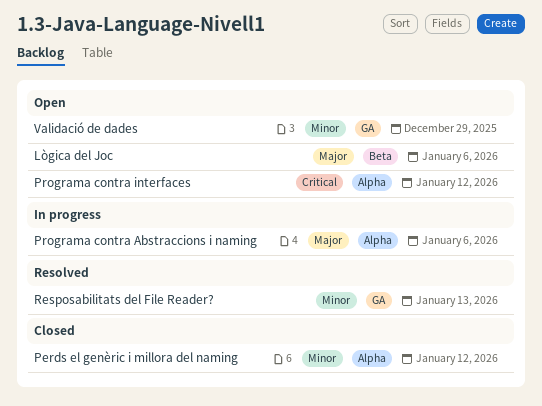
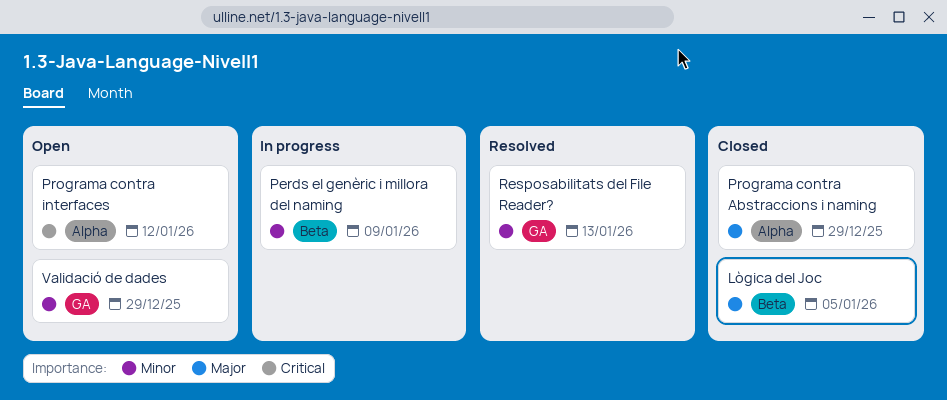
Lògica del Joc, status: Open -> Closed
Lògica del Joc, due: Jan 6 -> Jan 5
Perds el genèric i millora del naming, status: Closed -> In progress
Perds el genèric i millora del naming, label: Alpha -> Beta
Perds el genèric i millora del naming, due: Jan 12 -> Jan 9
Programa contra Abstraccions i naming, status: In progress -> Closed
Programa contra Abstraccions i naming, due: Jan 6 -> Dec 29

